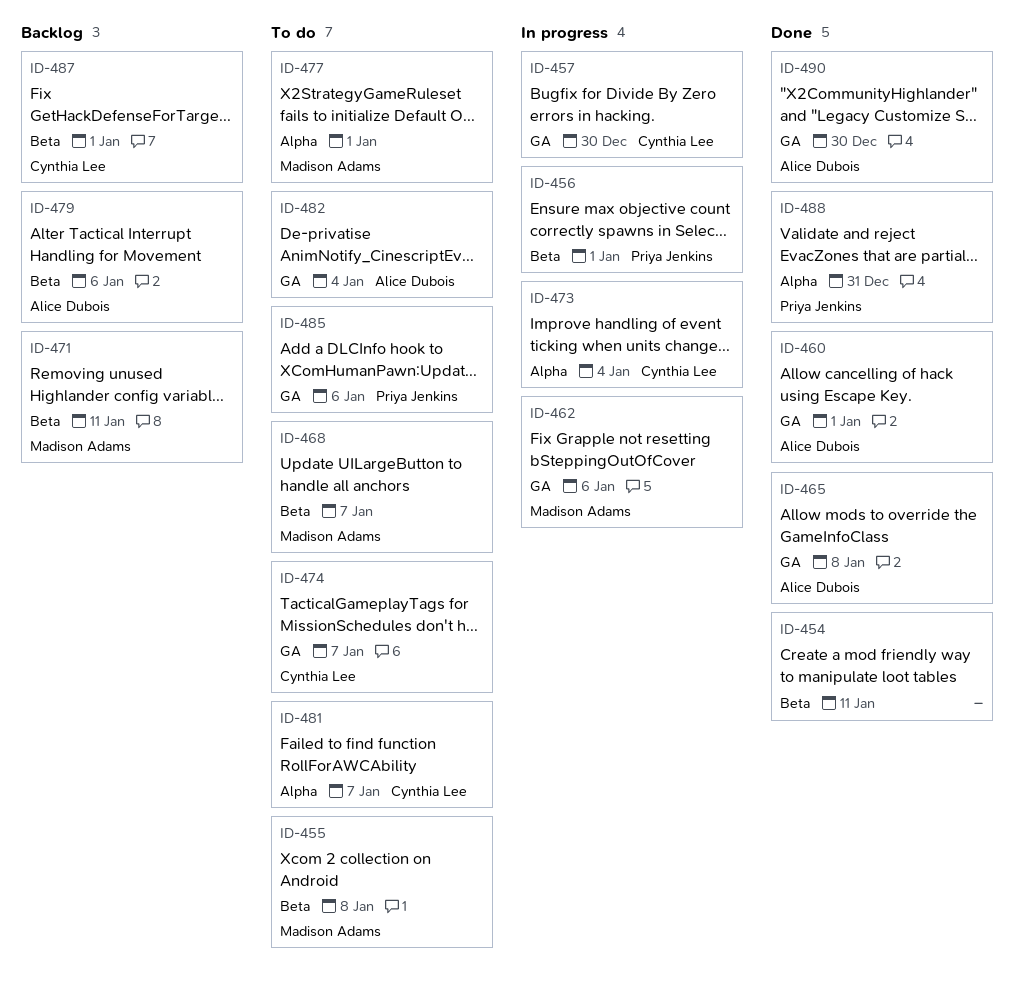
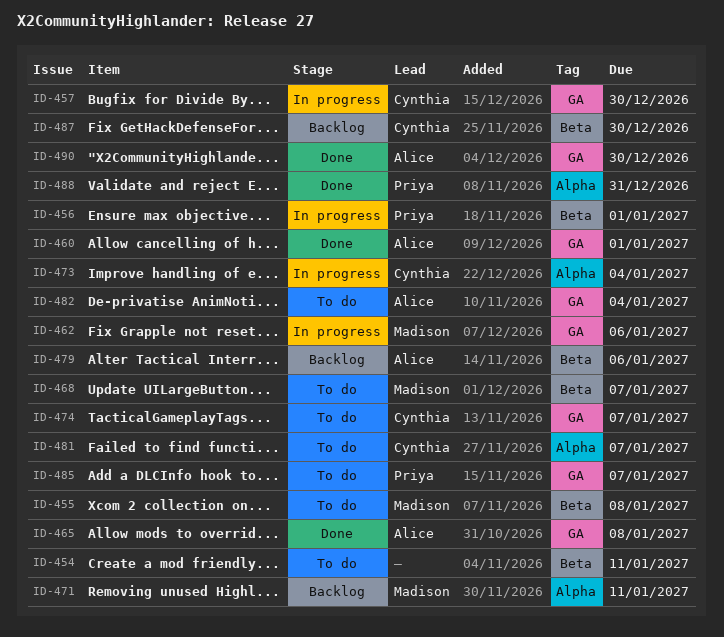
ID-454, status: Done -> To do
ID-471, label: Beta -> Alpha
ID-477: present -> none
ID-485, due: Jan 6 -> Jan 7
ID-487, due: Jan 1 -> Dec 30

